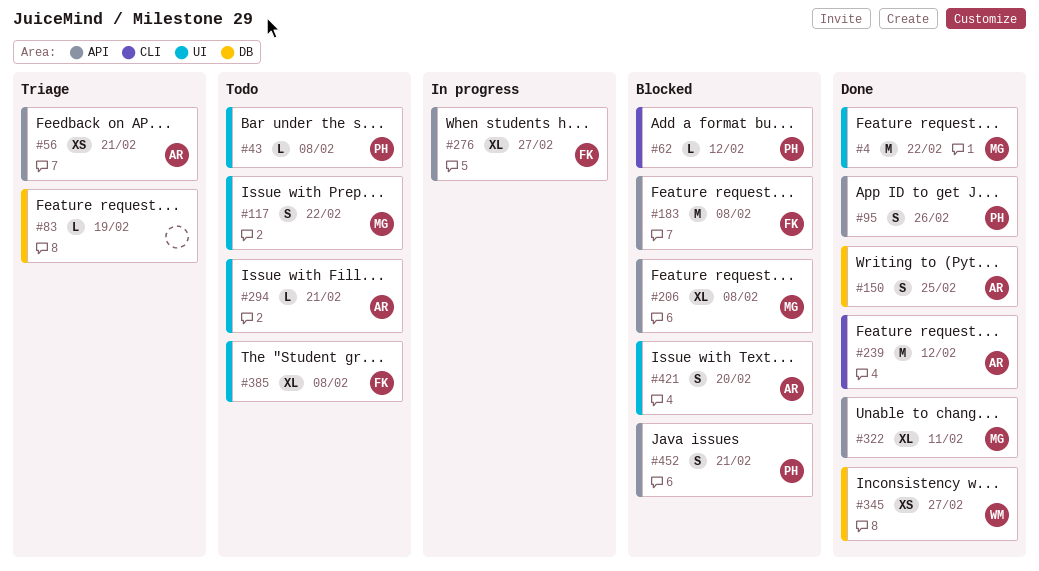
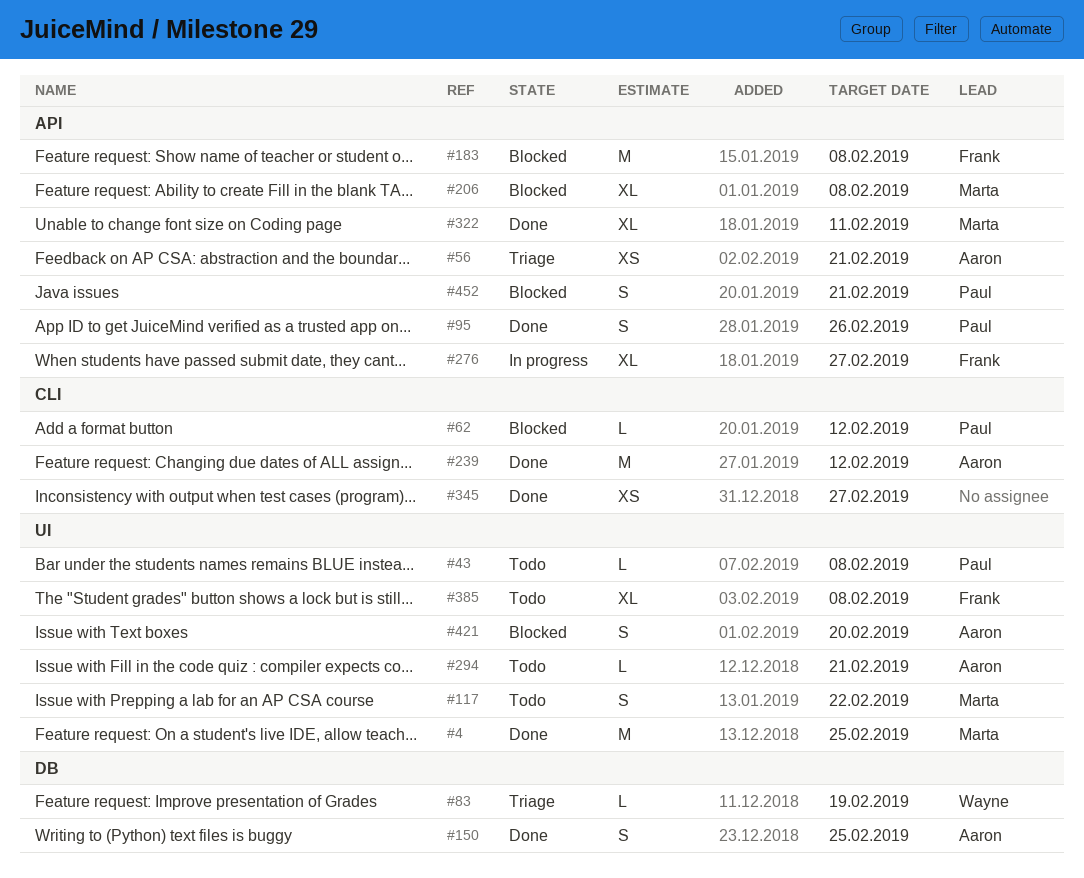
#4, due: Feb 22 -> Feb 25
#83, owner: none -> Wayne
#345, owner: Wayne -> none
#345, label: DB -> CLI

